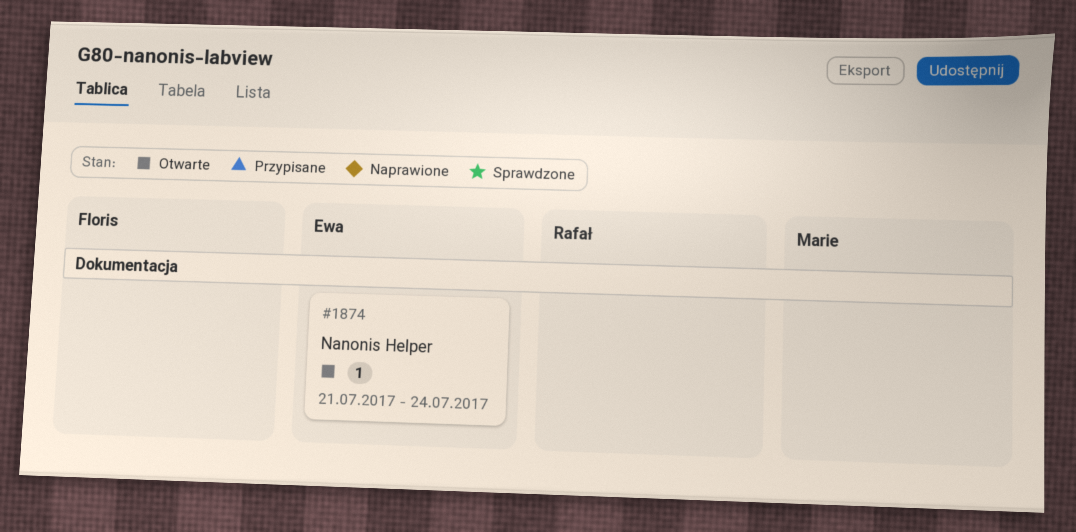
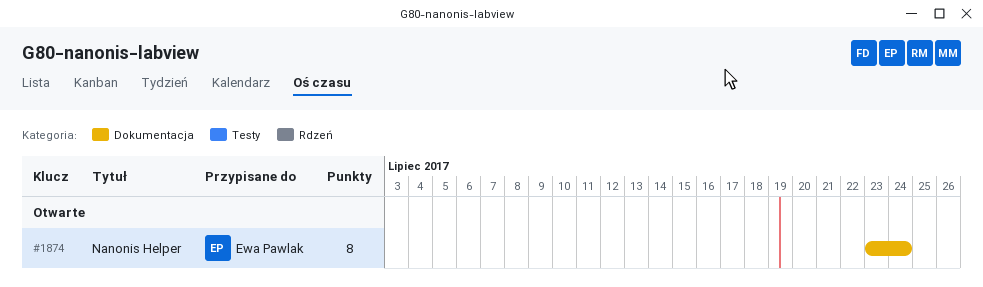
#1874, estimate: 1 -> 8
#1874, start: Jul 21 -> Jul 23

